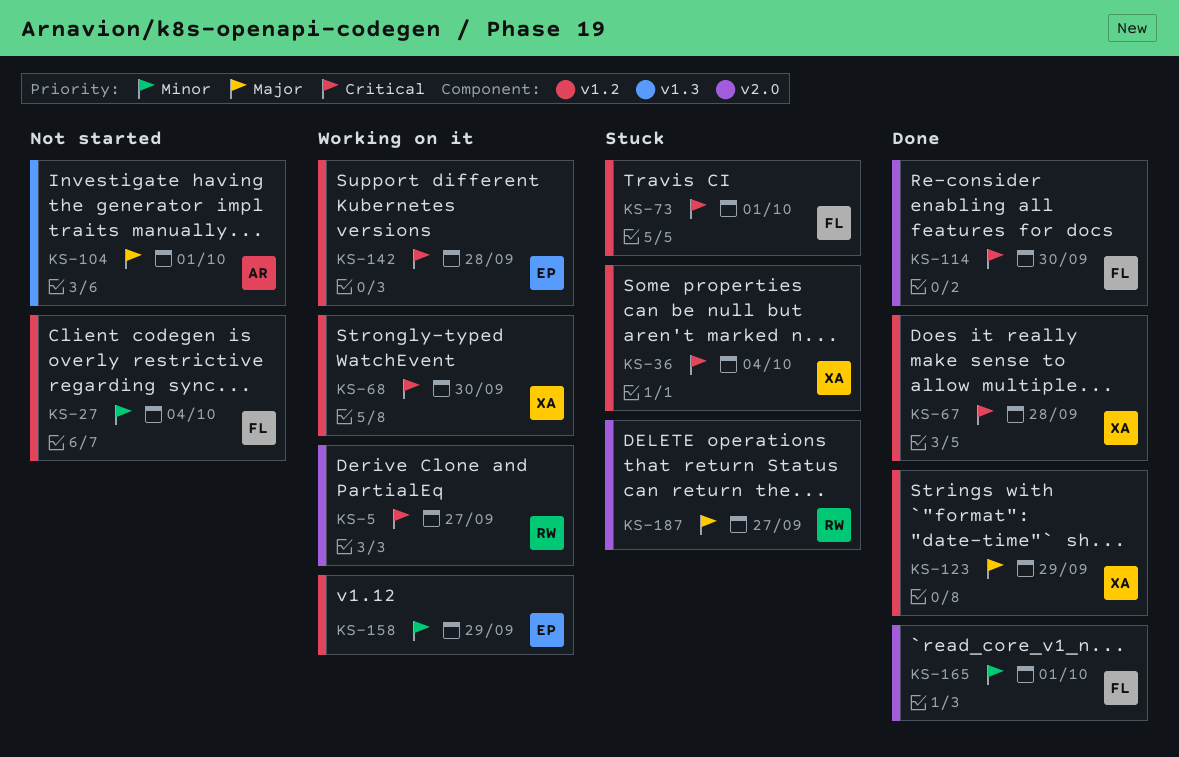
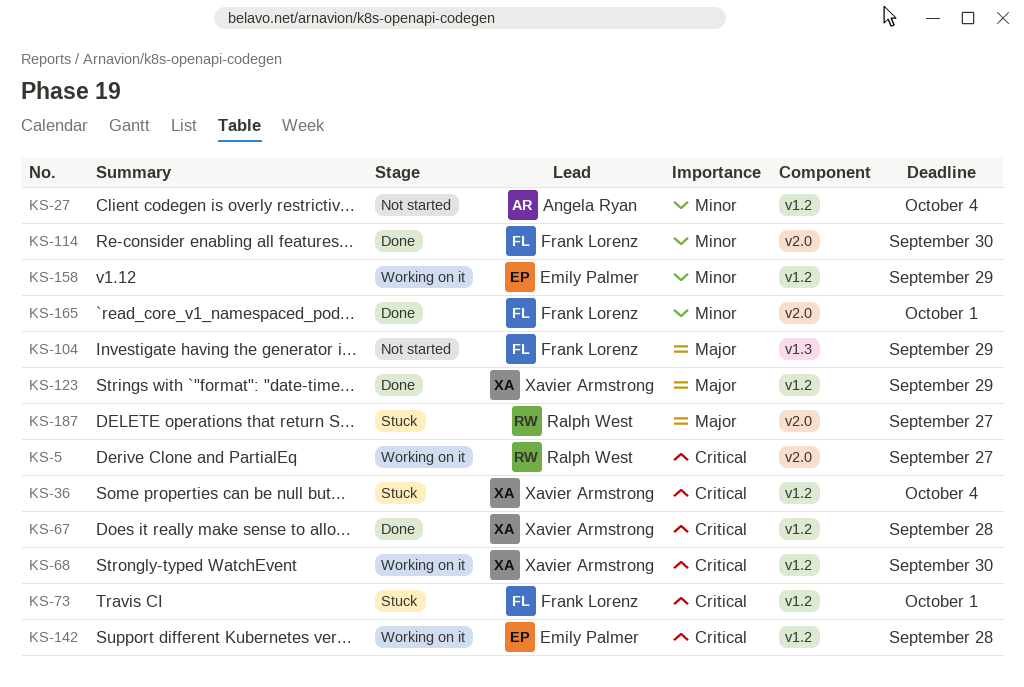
KS-27, owner: Frank Lorenz -> Angela Ryan
KS-104, owner: Angela Ryan -> Frank Lorenz
KS-104, due: Oct 1 -> Sep 29
KS-114, priority: Critical -> Minor

